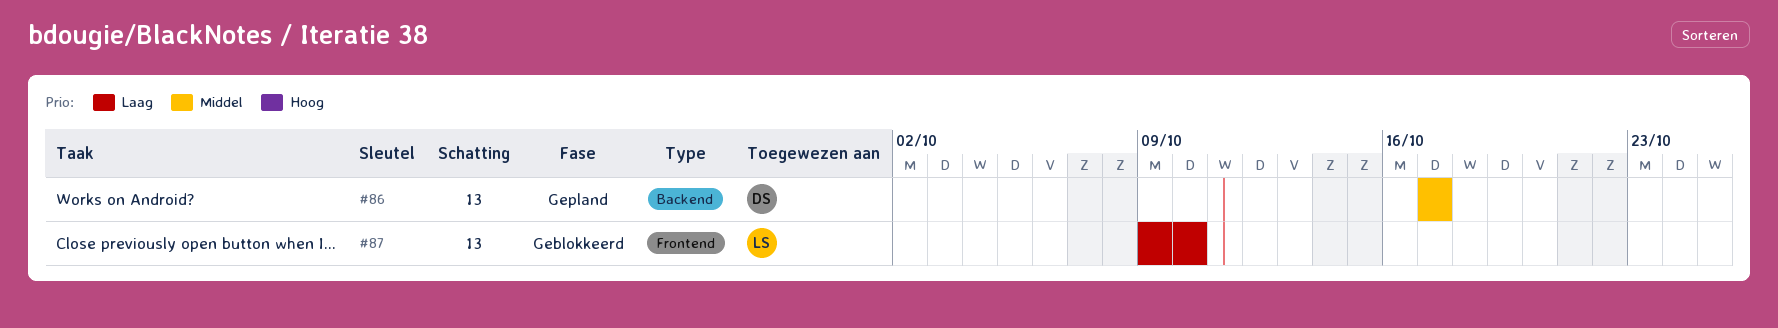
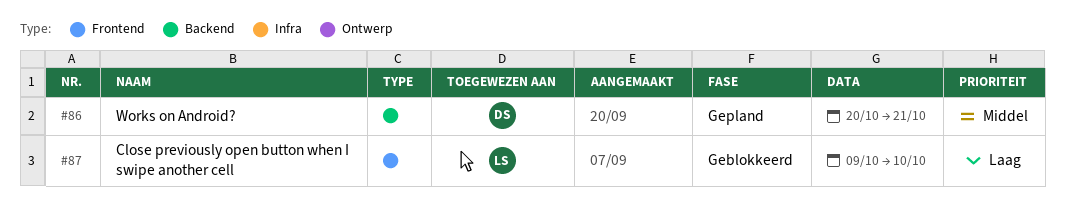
#86, start: Oct 17 -> Oct 20
#86, due: Oct 17 -> Oct 21

